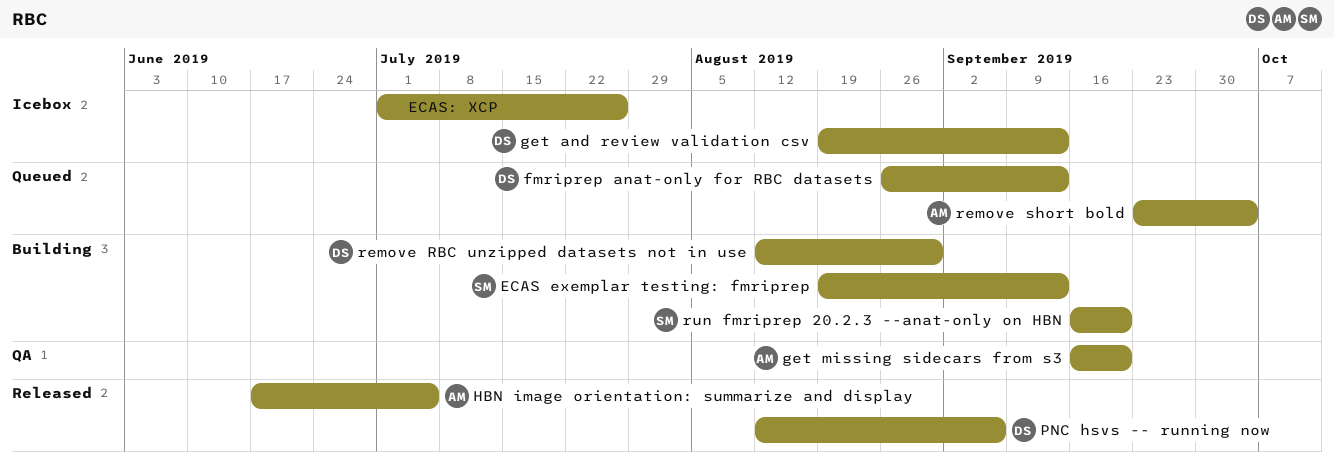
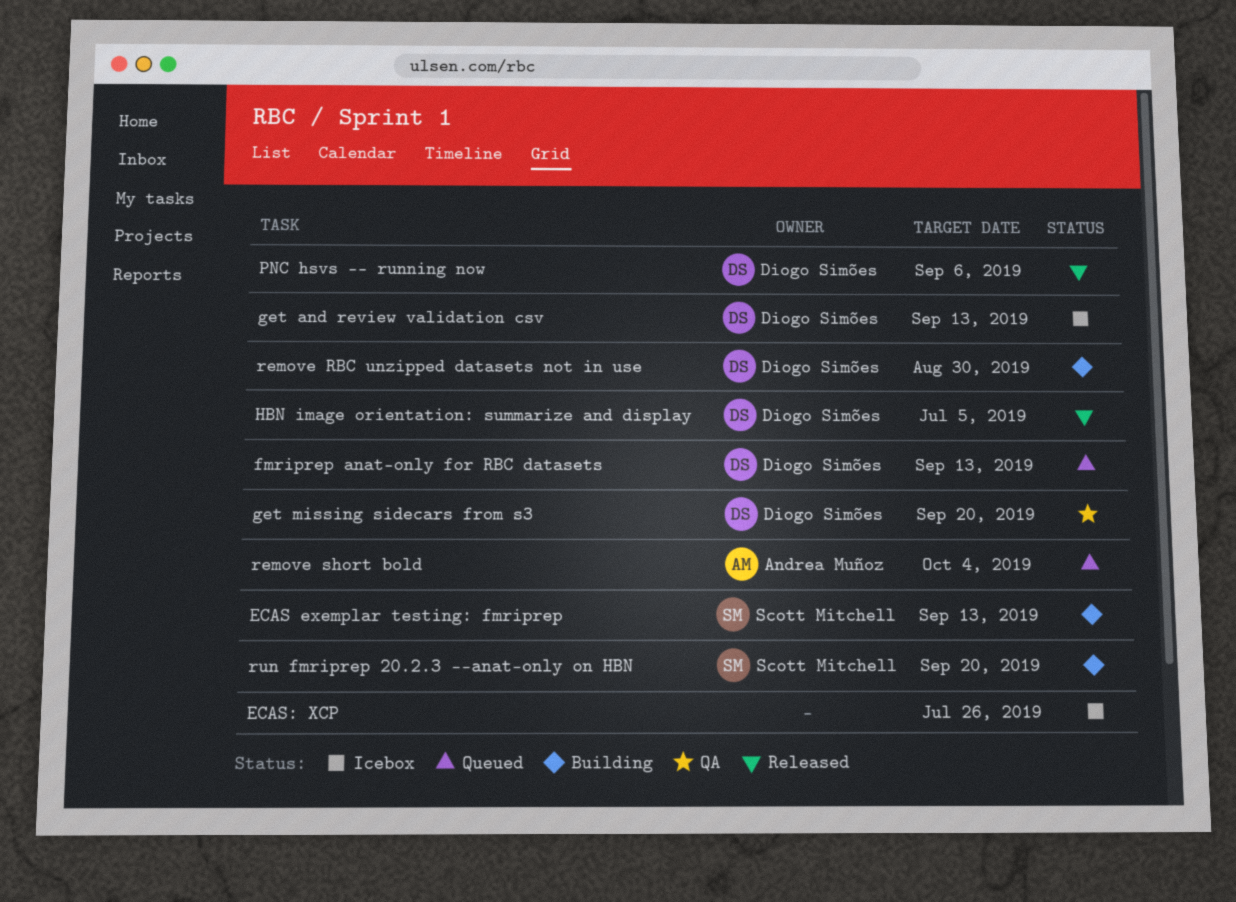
get missing sidecars from s3, owner: Andrea Muñoz -> Diogo Simões
HBN image orientation: summarize and display, owner: Andrea Muñoz -> Diogo Simões

